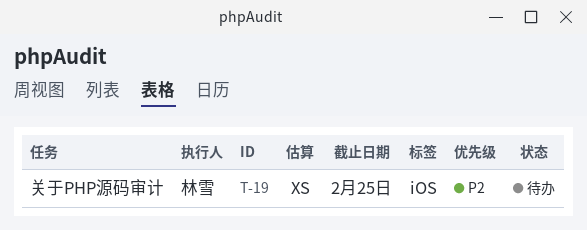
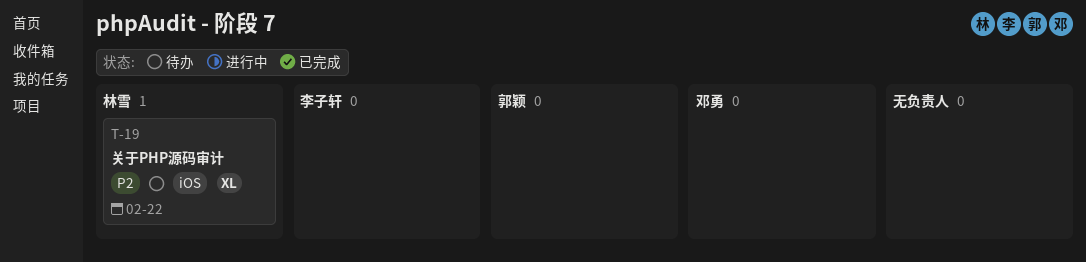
T-19, estimate: XS -> XL
T-19, due: Feb 25 -> Feb 22

